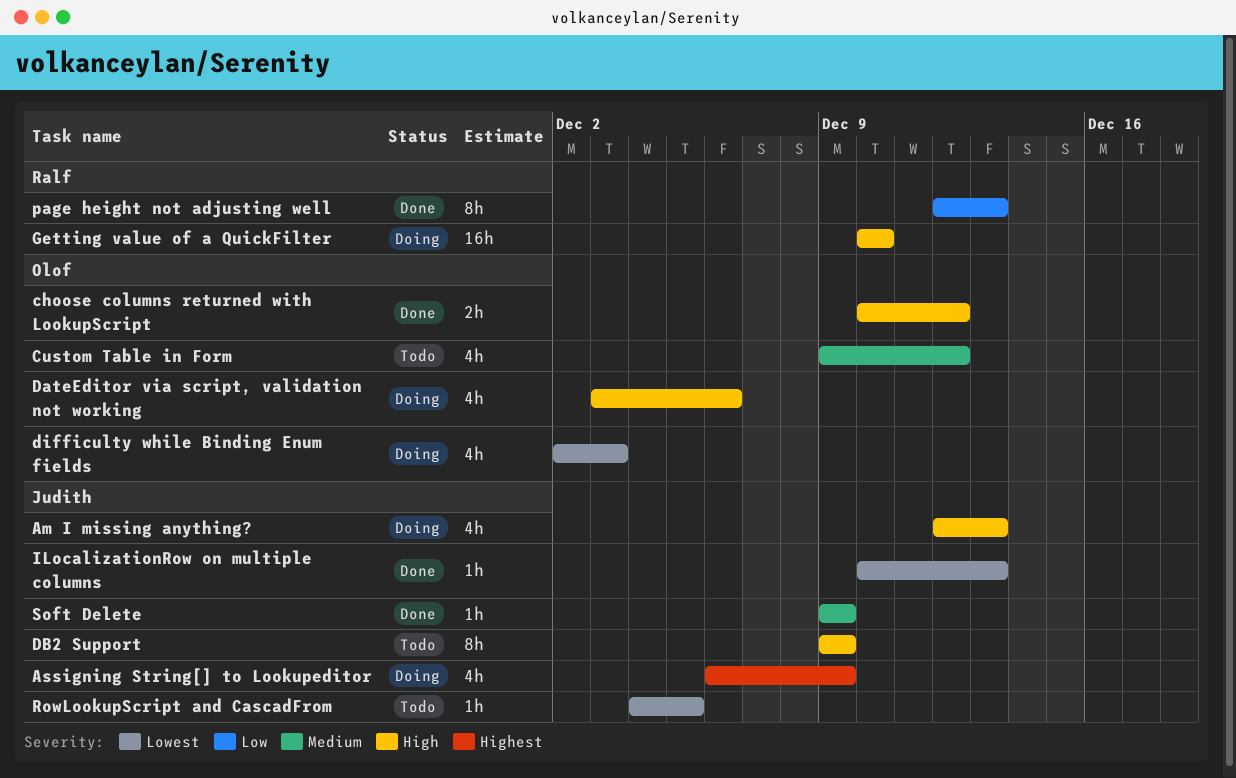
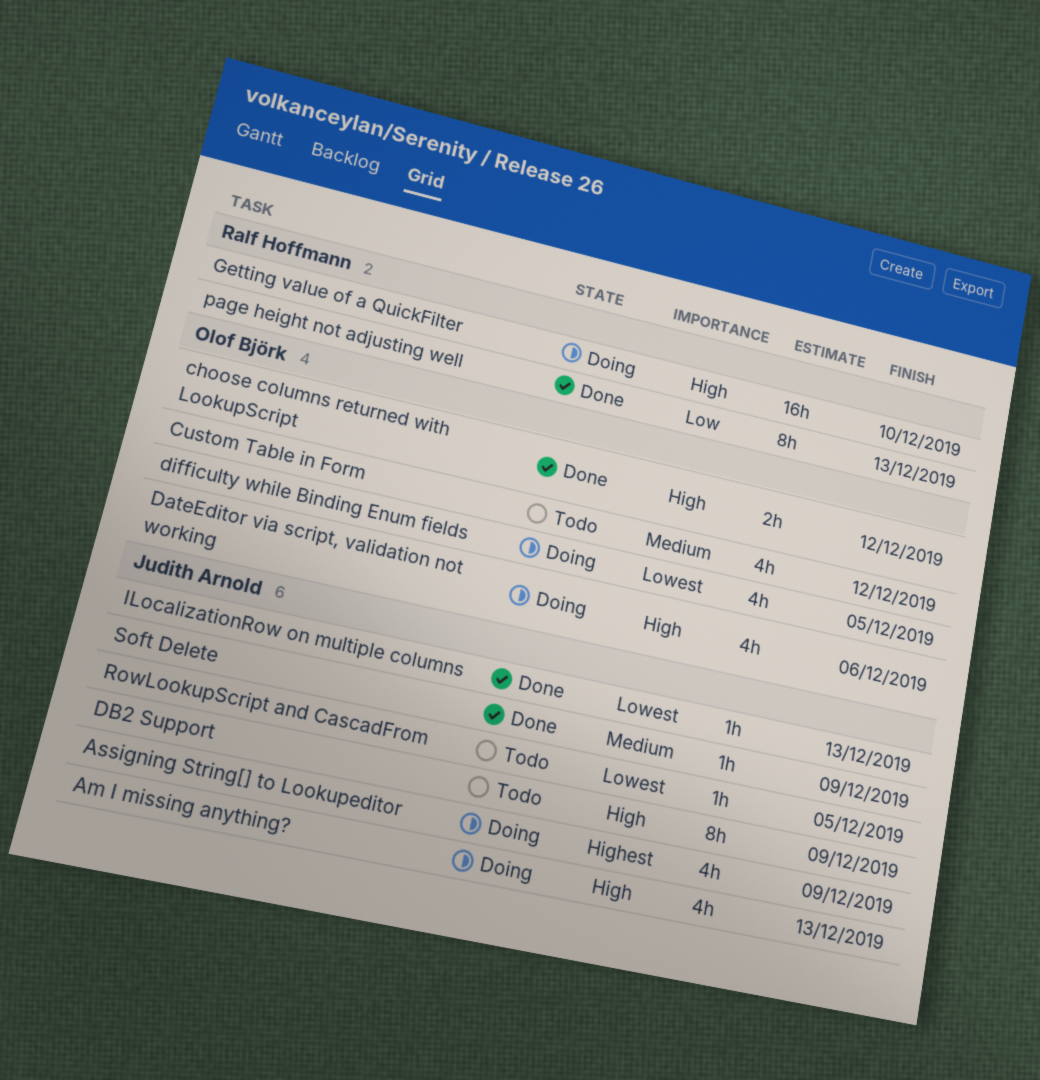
difficulty while Binding Enum fields, due: Dec 3 -> Dec 5

